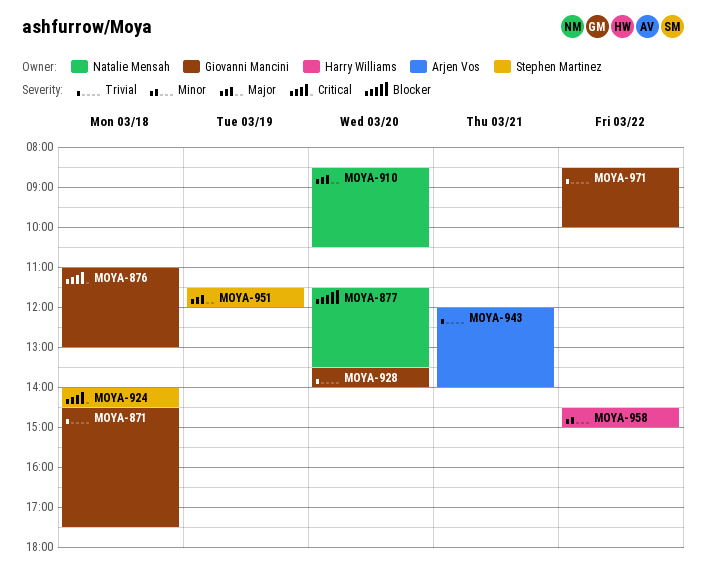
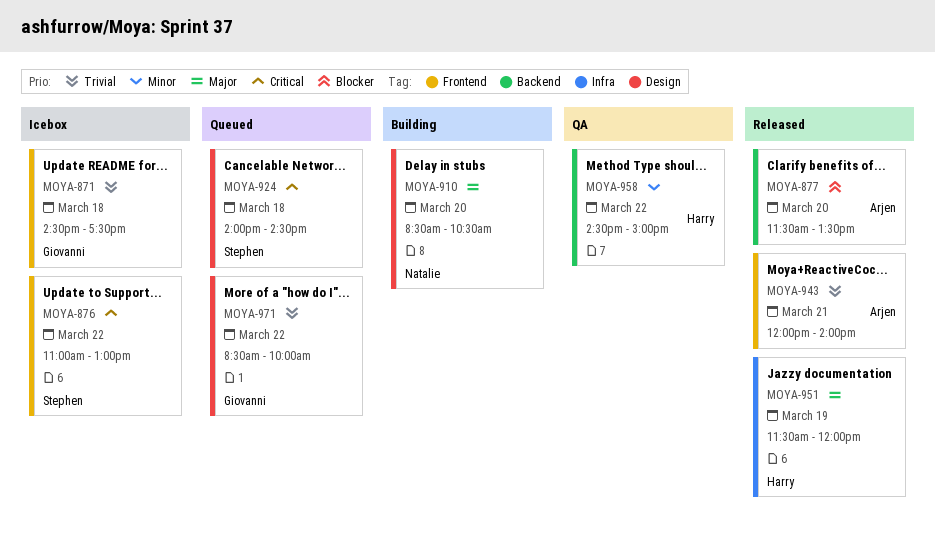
MOYA-876, owner: Giovanni Mancini -> Stephen Martinez
MOYA-876, day: Mar 18 -> Mar 22
MOYA-877, owner: Natalie Mensah -> Arjen Vos
MOYA-928: present -> none
MOYA-951, owner: Stephen Martinez -> Harry Williams

